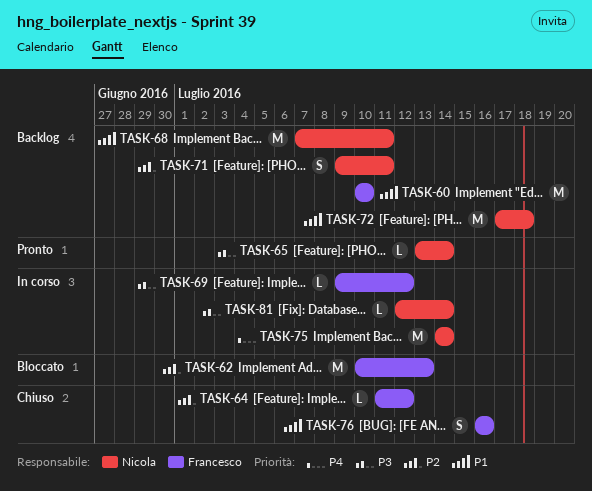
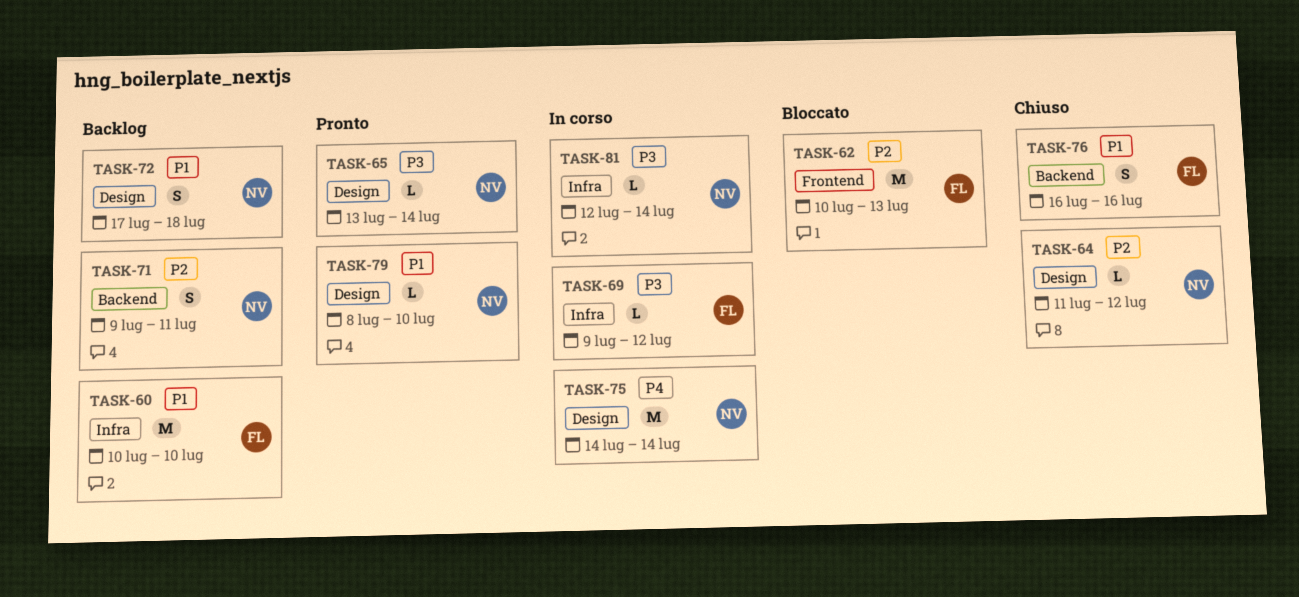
TASK-64, owner: Francesco -> Nicola
TASK-68: present -> none
TASK-72, estimate: M -> S
TASK-79: none -> present

